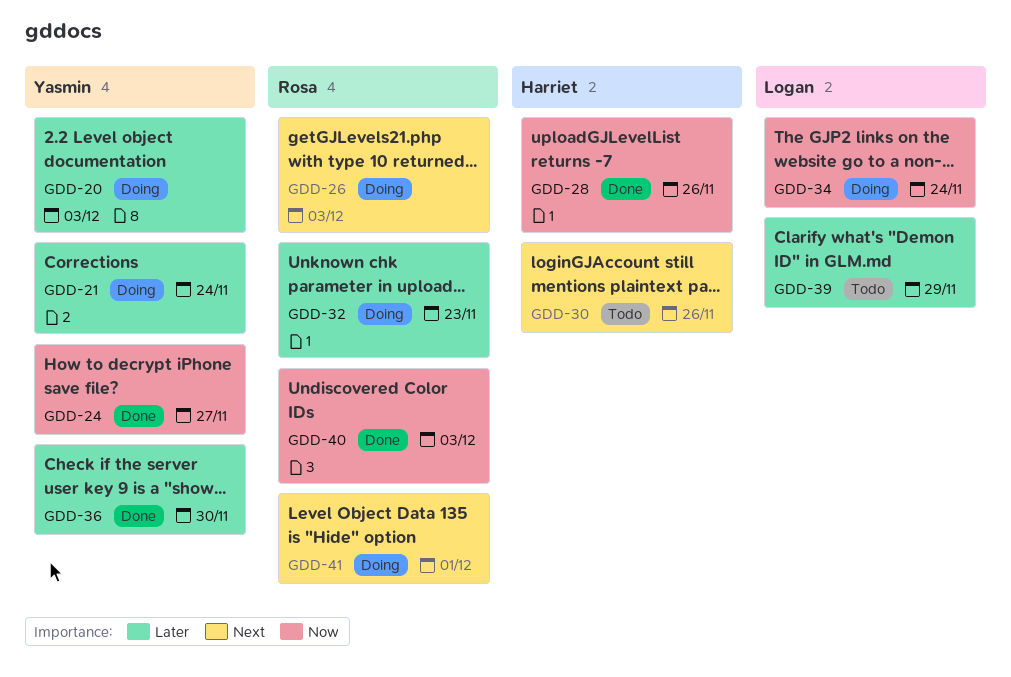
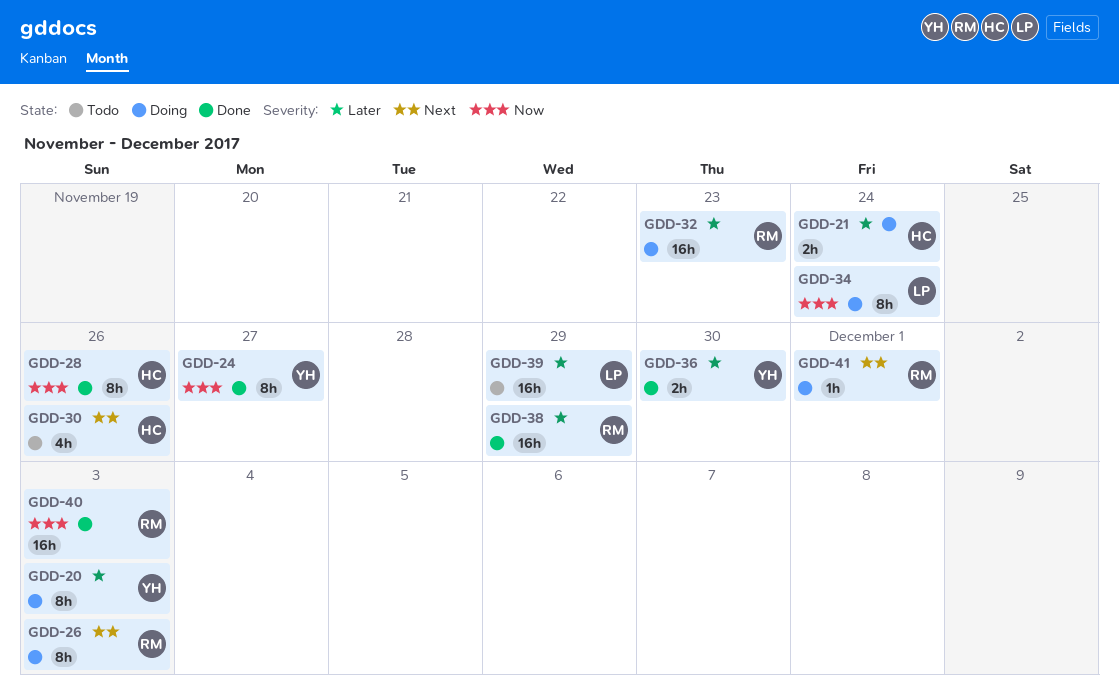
GDD-21, owner: Yasmin -> Harriet
GDD-38: none -> present

